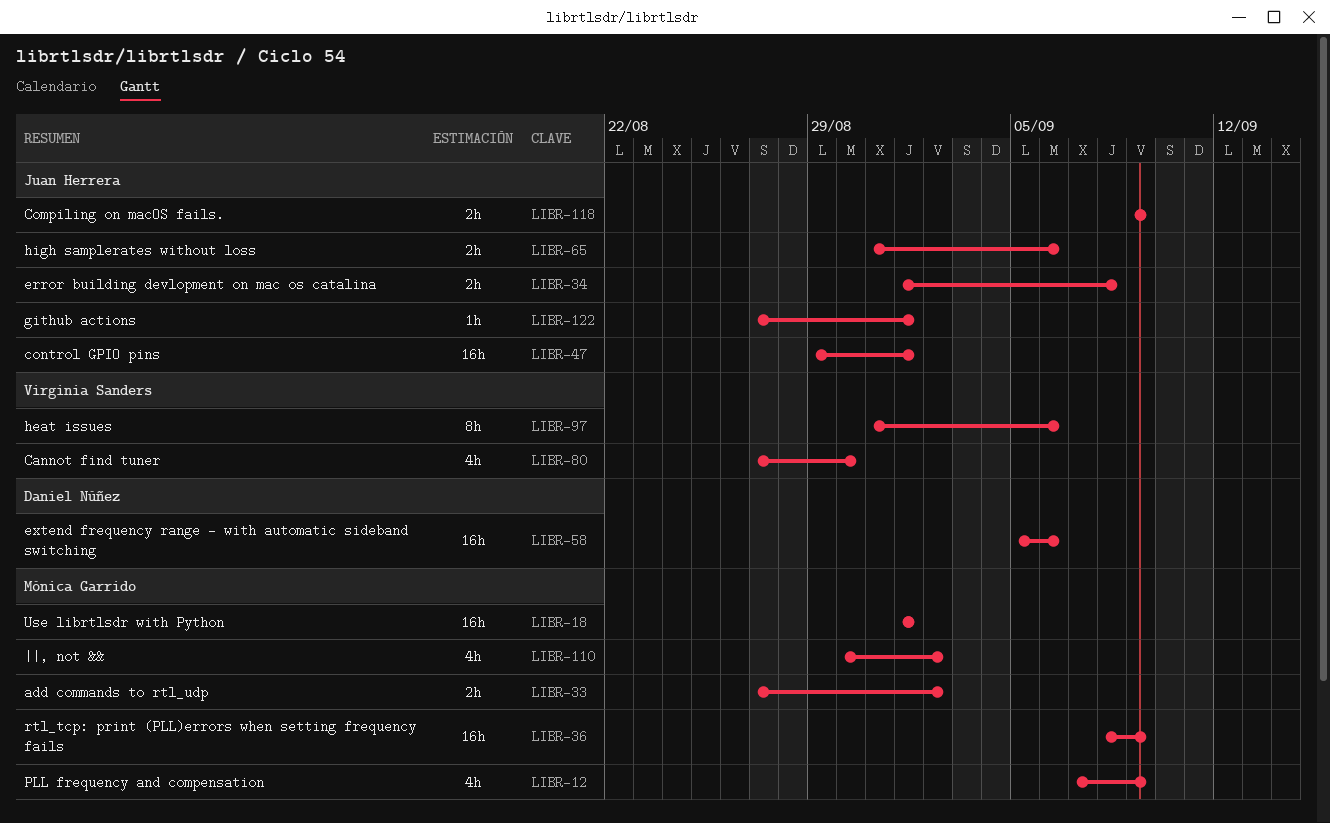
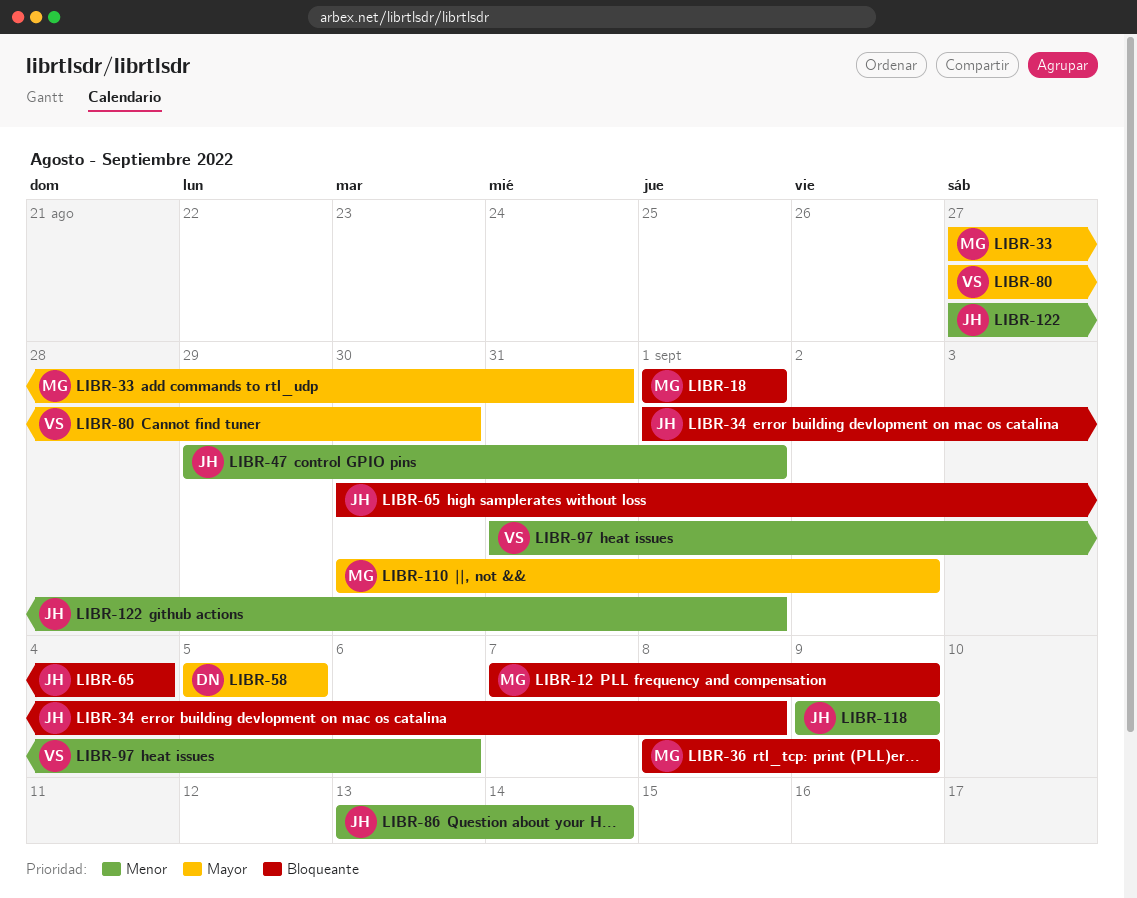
LIBR-33, due: Sep 2 -> Aug 31
LIBR-58, due: Sep 6 -> Sep 5
LIBR-65, start: Aug 31 -> Aug 30
LIBR-65, due: Sep 6 -> Sep 4
LIBR-86: none -> present

